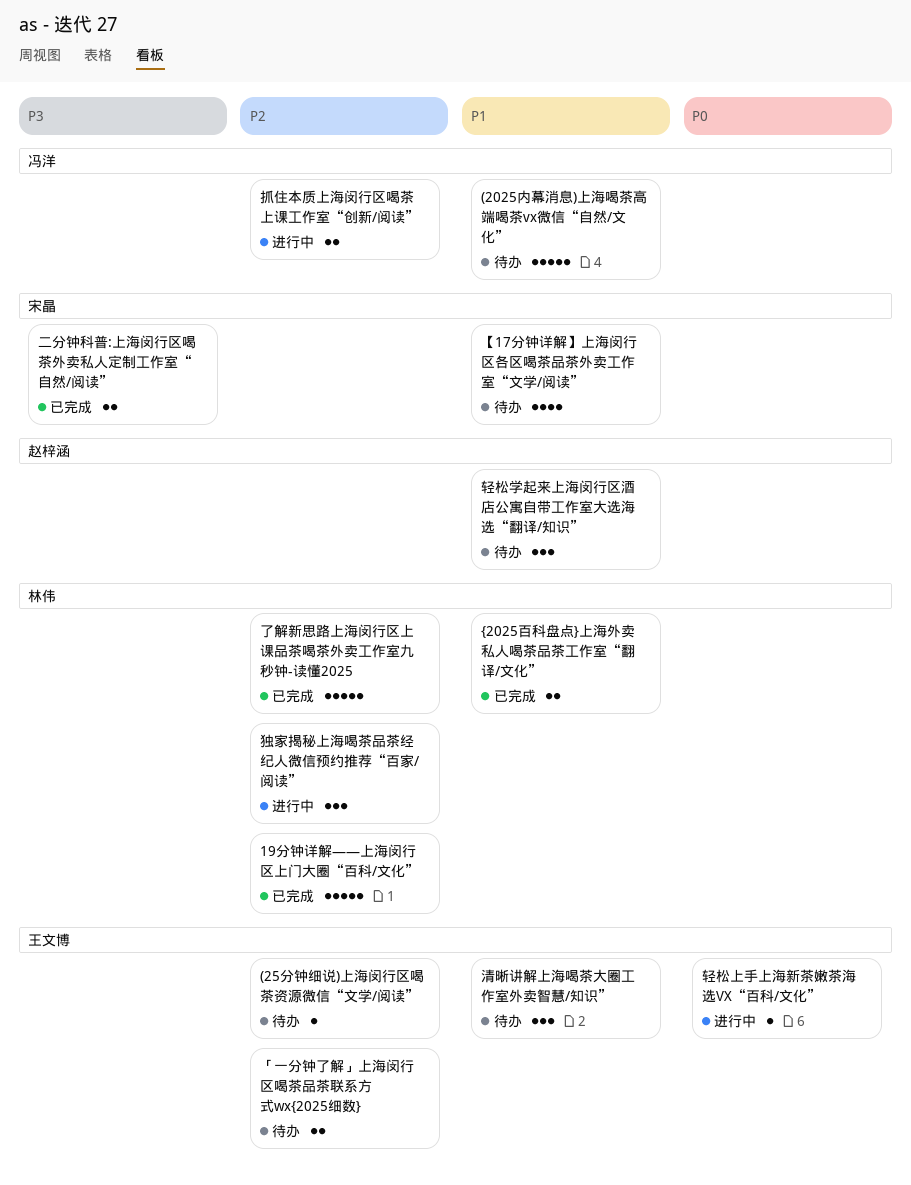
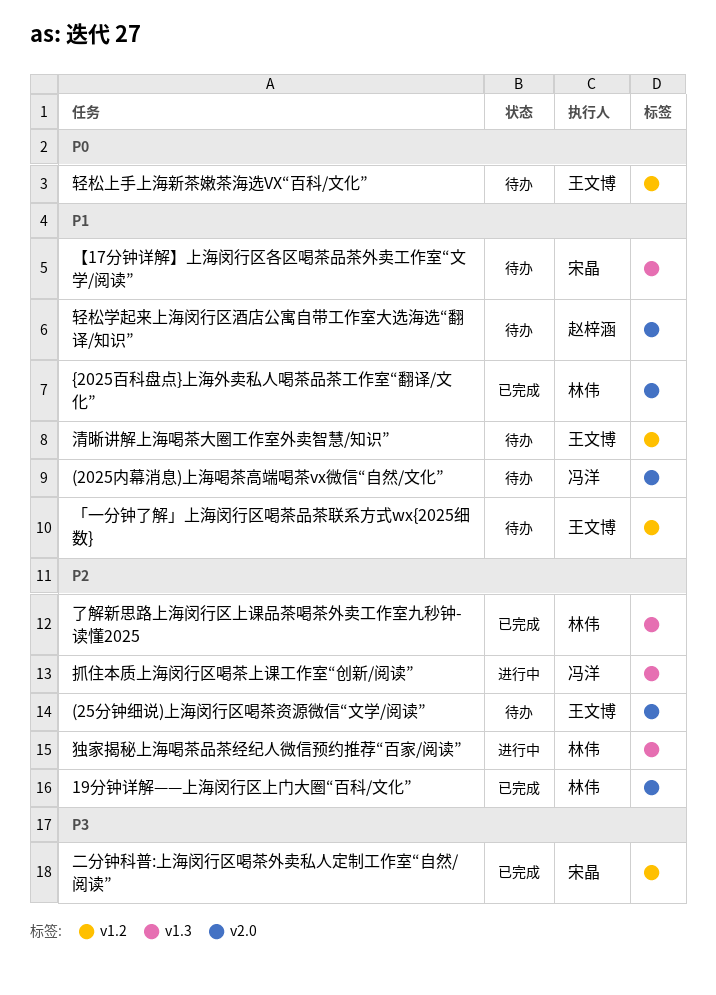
「一分钟了解」上海闵行区喝茶品茶联系方式wx{2025细数}, priority: P2 -> P1
轻松上手上海新茶嫩茶海选VX“百科/文化”, status: 进行中 -> 待办

